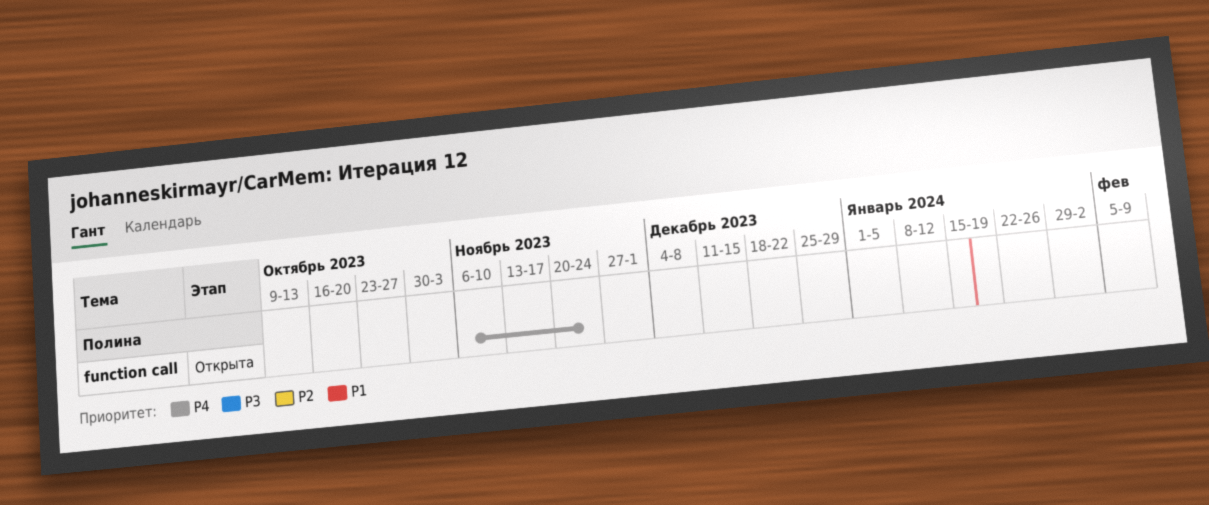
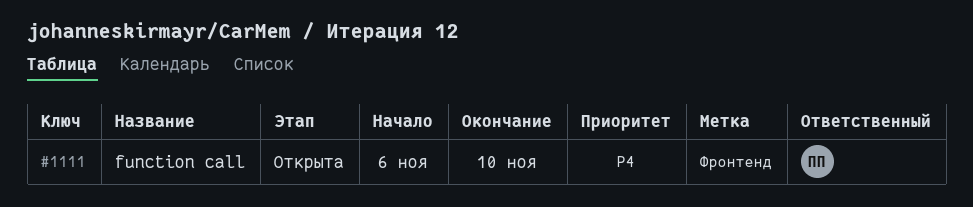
function call, due: Nov 24 -> Nov 10

